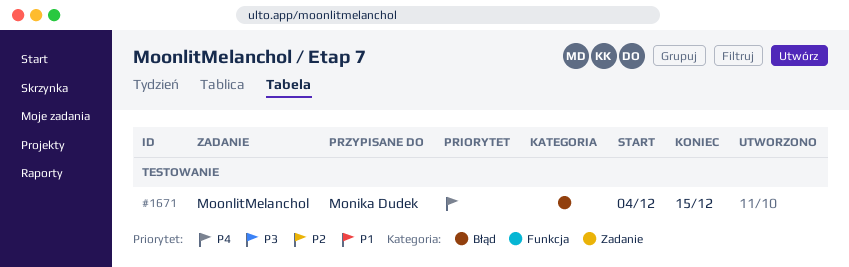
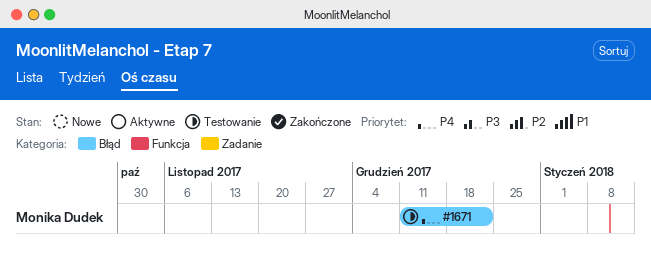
#1671, start: Dec 4 -> Dec 11
#1671, due: Dec 15 -> Dec 22

